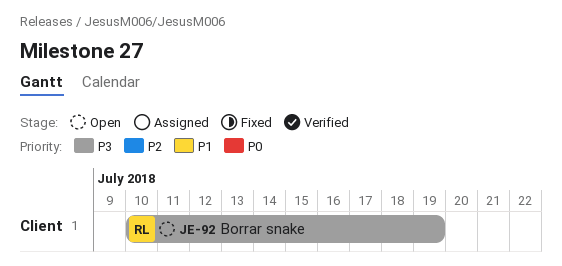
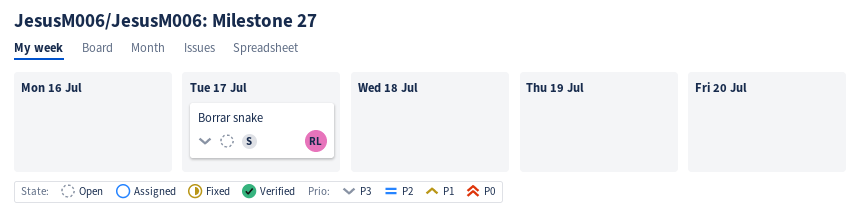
Borrar snake, due: Jul 19 -> Jul 17

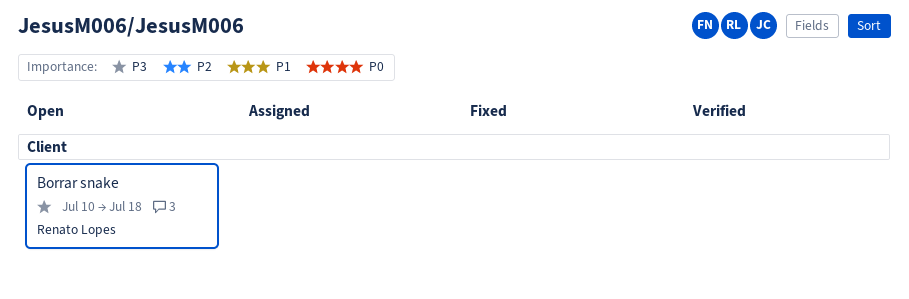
Borrar snake, due: Jul 17 -> Jul 18

